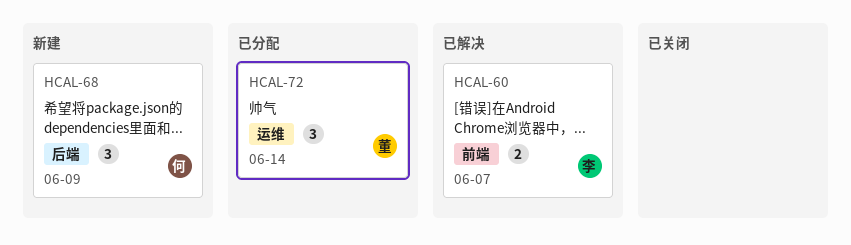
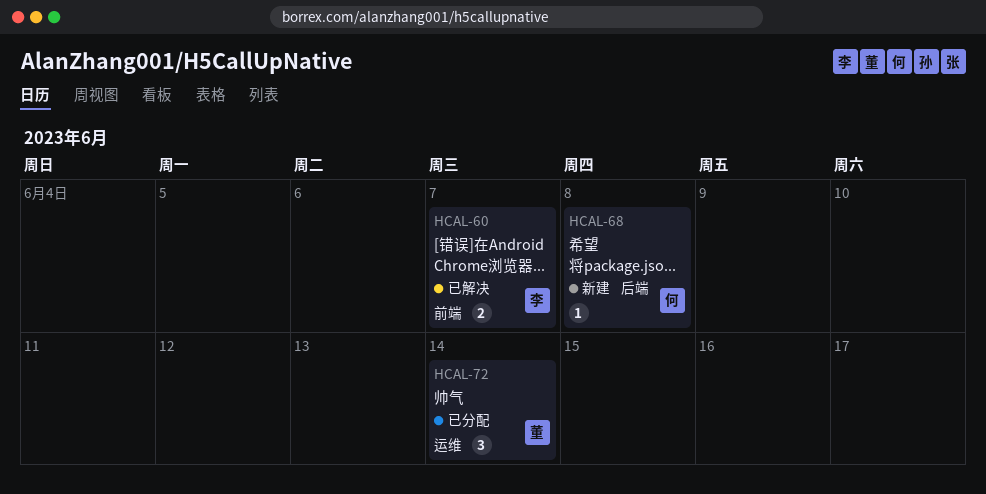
HCAL-68, estimate: 3 -> 1
HCAL-68, due: Jun 9 -> Jun 8

